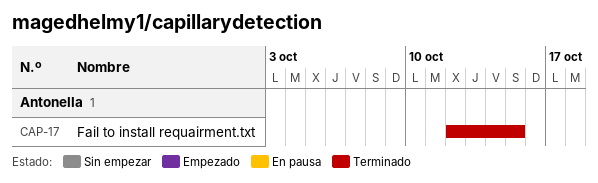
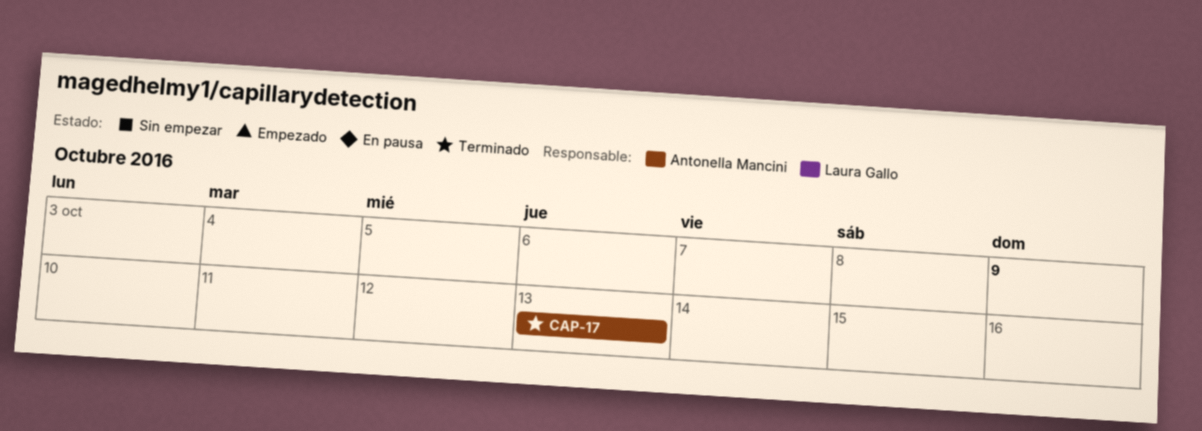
CAP-17, start: Oct 12 -> Oct 13
CAP-17, due: Oct 15 -> Oct 13

